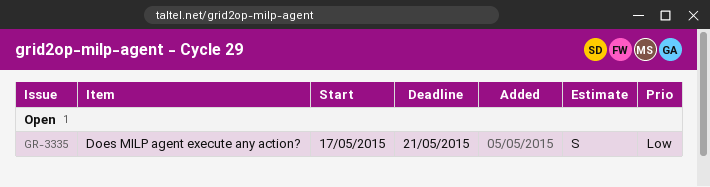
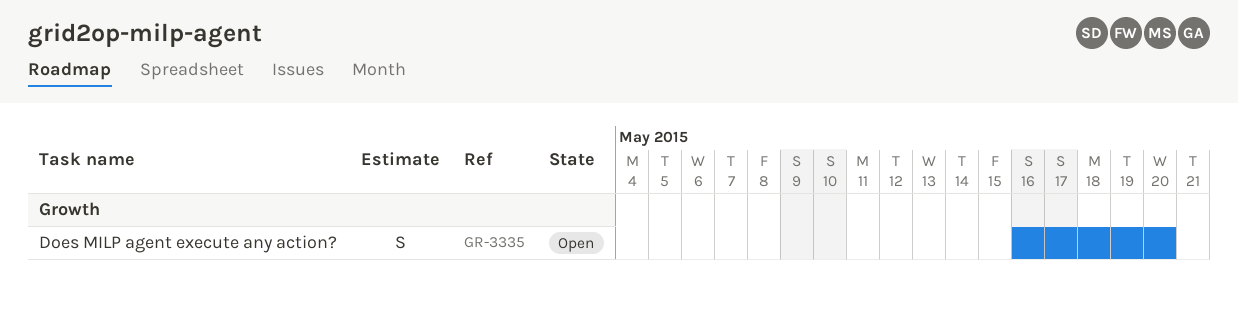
GR-3335, start: May 17 -> May 16
GR-3335, due: May 21 -> May 20

